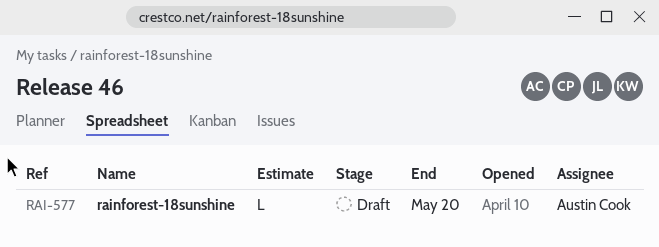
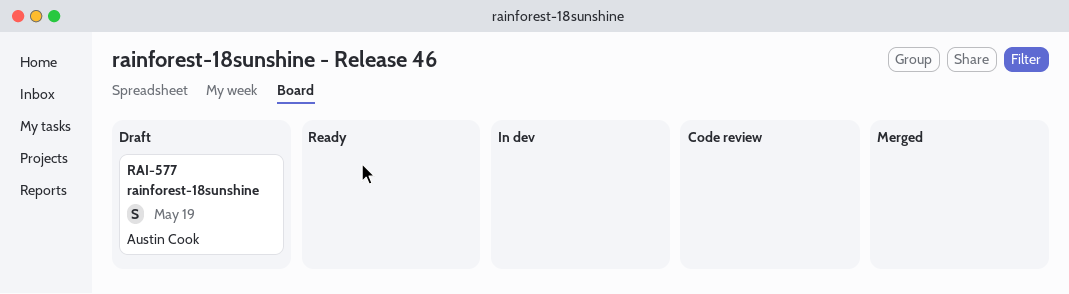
RAI-577, estimate: L -> S
RAI-577, due: May 20 -> May 19

